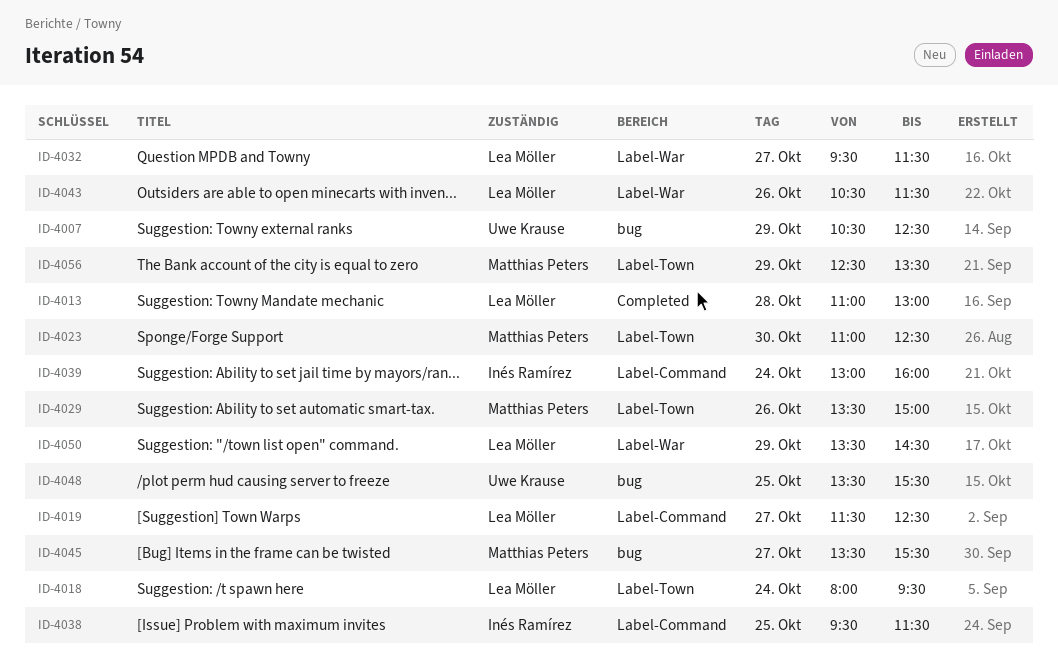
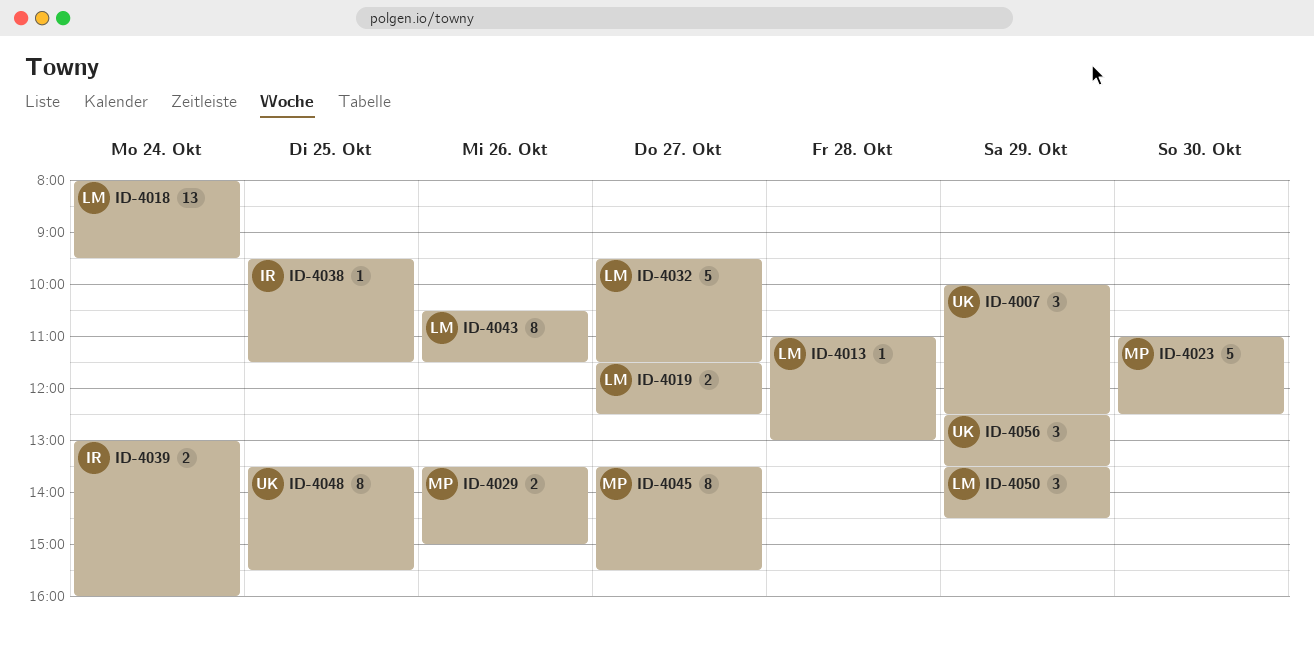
ID-4007, begins: 10:30 -> 10:00
ID-4056, owner: Matthias Peters -> Uwe Krause

